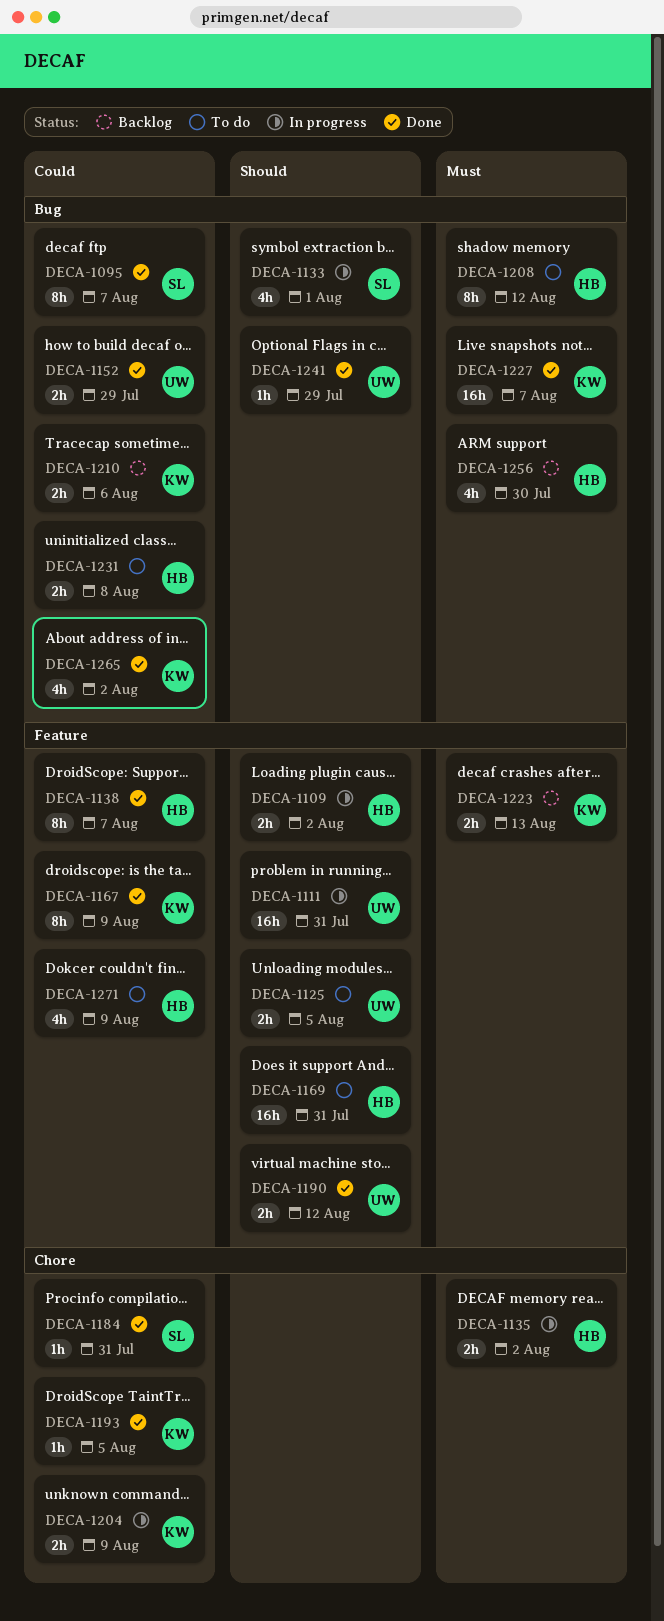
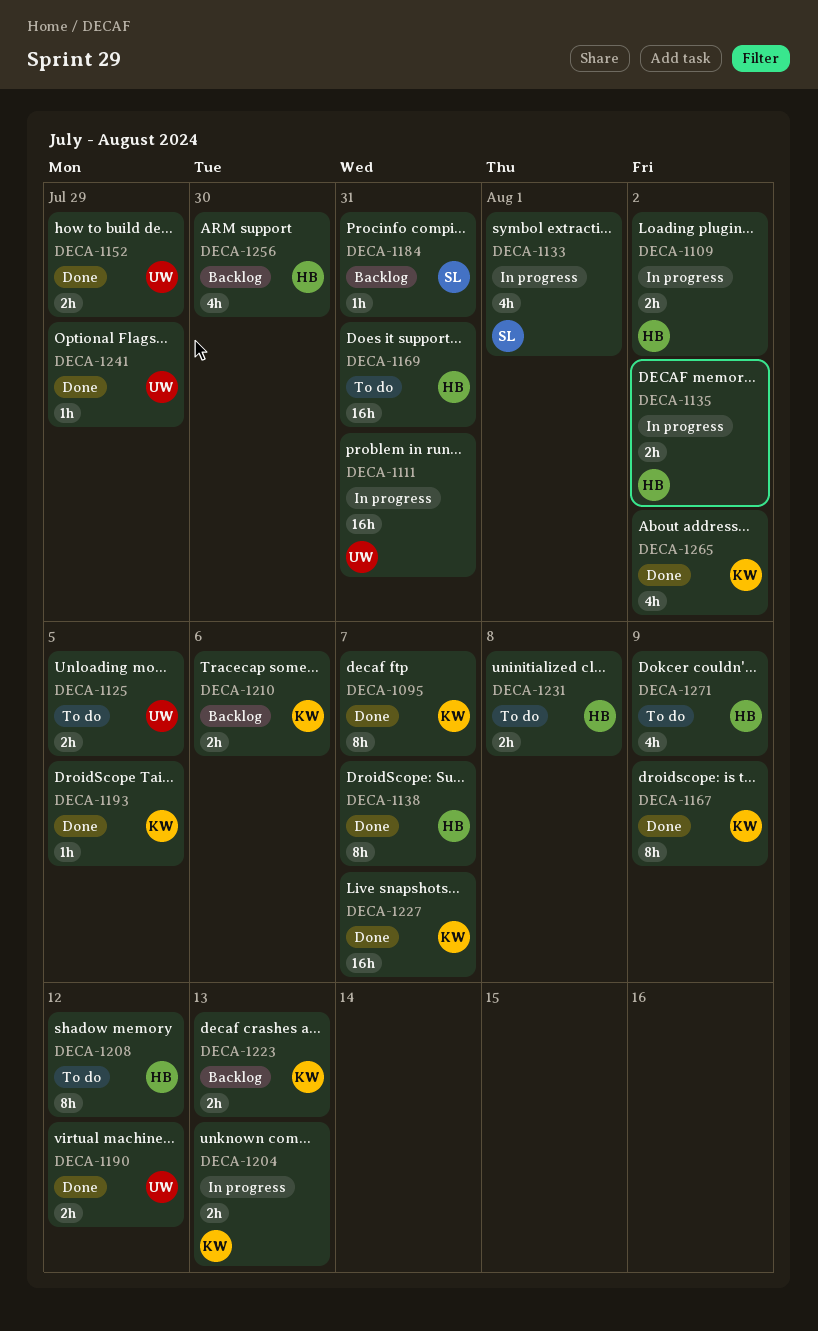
DECA-1095, owner: SL -> KW
DECA-1184, status: Done -> Backlog
DECA-1204, due: Aug 9 -> Aug 13

